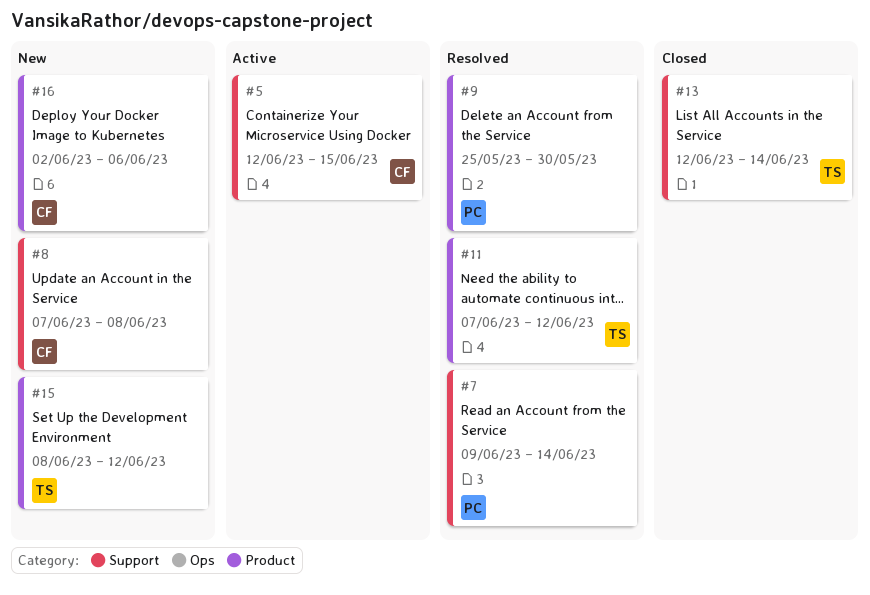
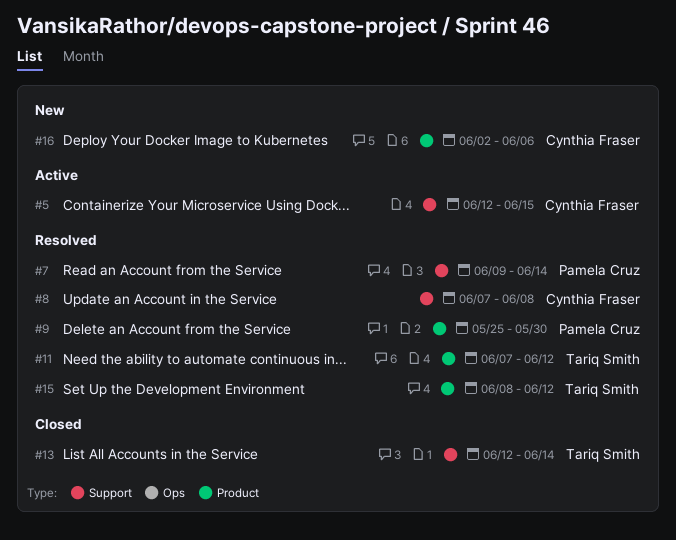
#8, status: New -> Resolved
#15, status: New -> Resolved

